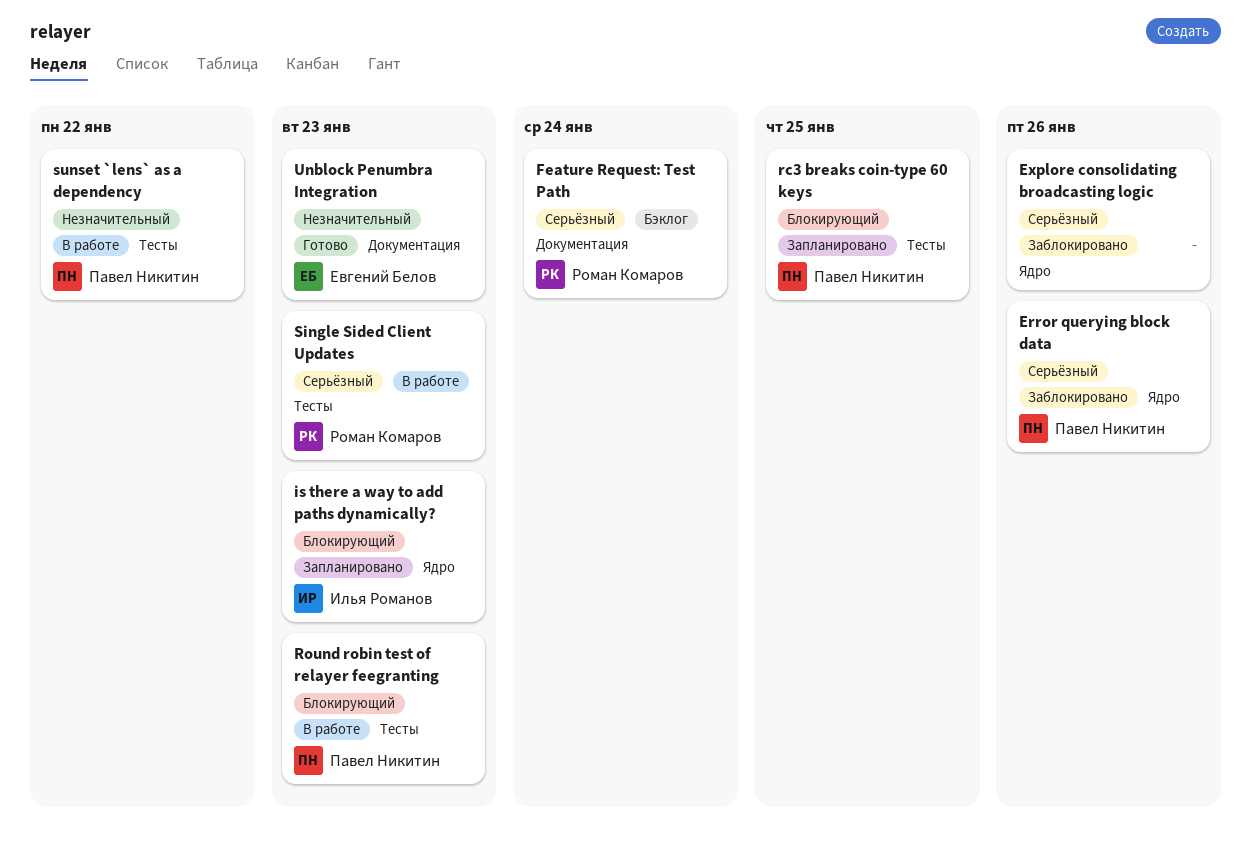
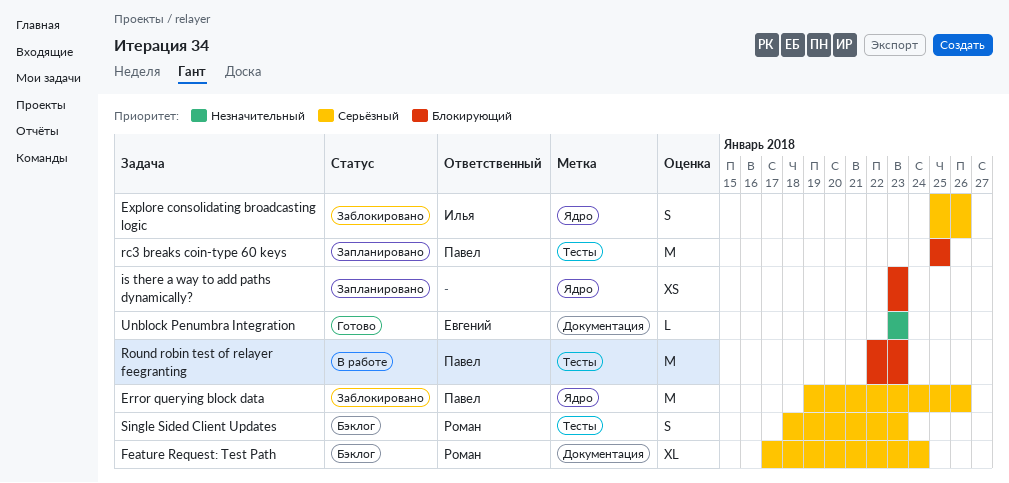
Explore consolidating broadcasting logic, owner: none -> Илья Романов
is there a way to add paths dynamically?, owner: Илья Романов -> none
Single Sided Client Updates, status: В работе -> Бэклог
sunset `lens` as a dependency: present -> none

